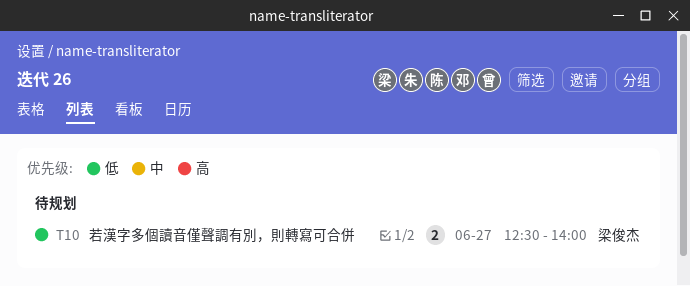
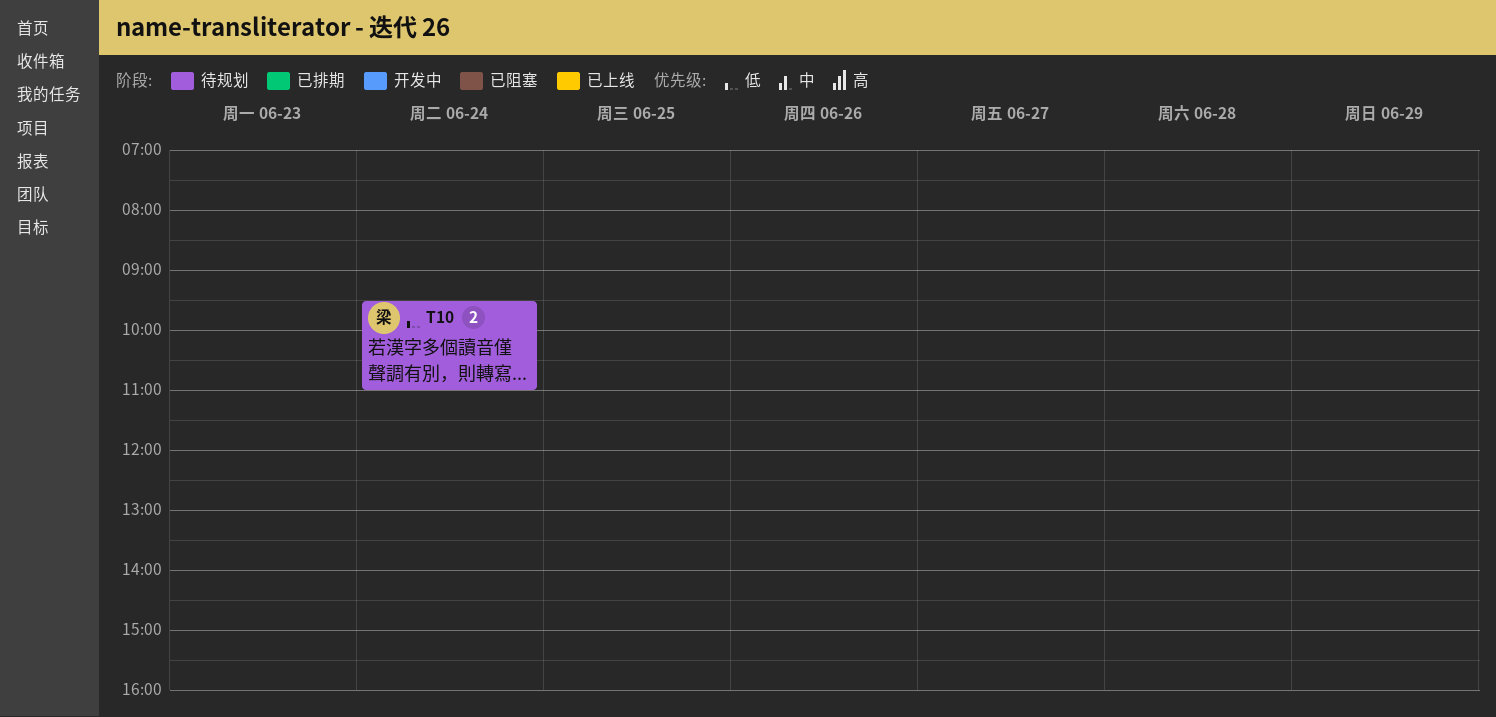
T10, day: Jun 27 -> Jun 24
T10, begins: 12:30 -> 09:30
T10, ends: 14:00 -> 11:00

